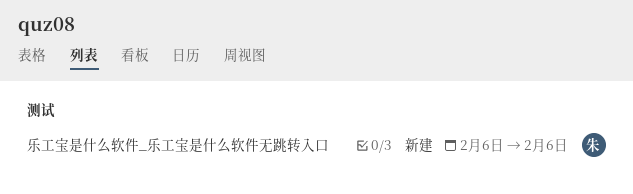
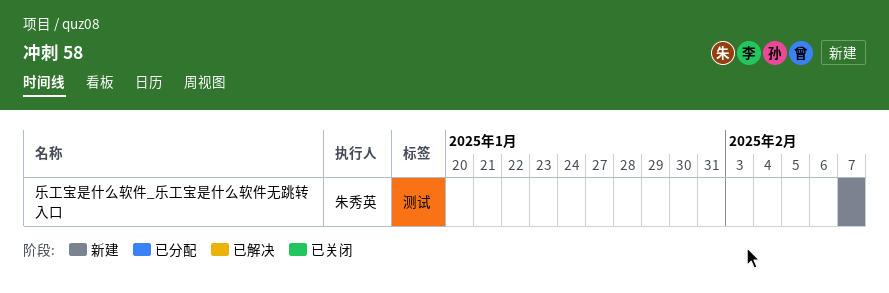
乐工宝是什么软件_乐工宝是什么软件无跳转入口, start: Feb 6 -> Feb 7
乐工宝是什么软件_乐工宝是什么软件无跳转入口, due: Feb 6 -> Feb 7

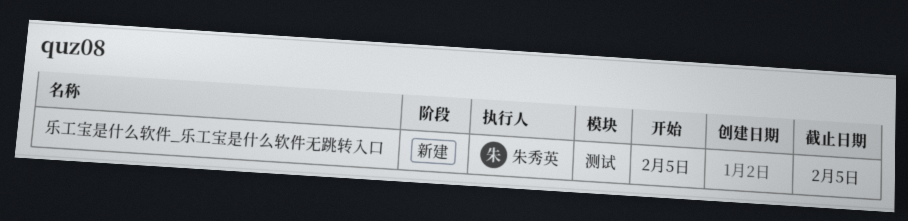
乐工宝是什么软件_乐工宝是什么软件无跳转入口, start: Feb 7 -> Feb 5
乐工宝是什么软件_乐工宝是什么软件无跳转入口, due: Feb 7 -> Feb 5

